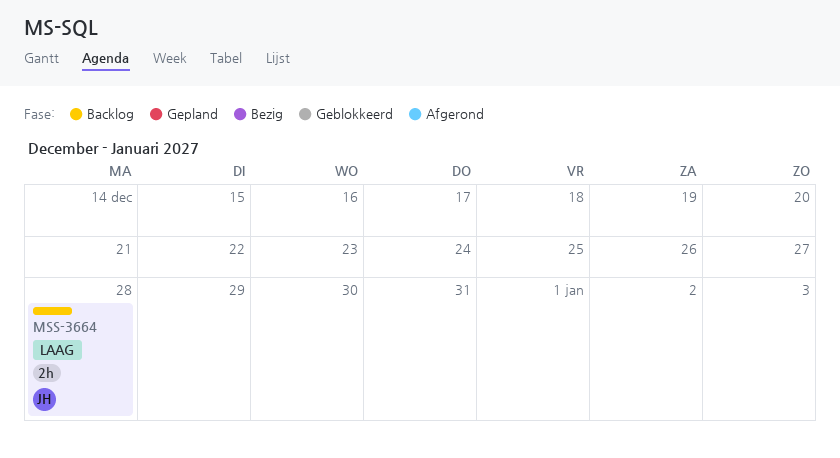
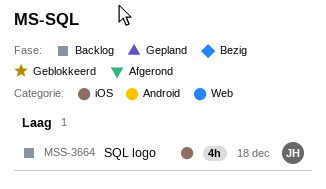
MSS-3664, estimate: 2h -> 4h
MSS-3664, due: Dec 28 -> Dec 18

